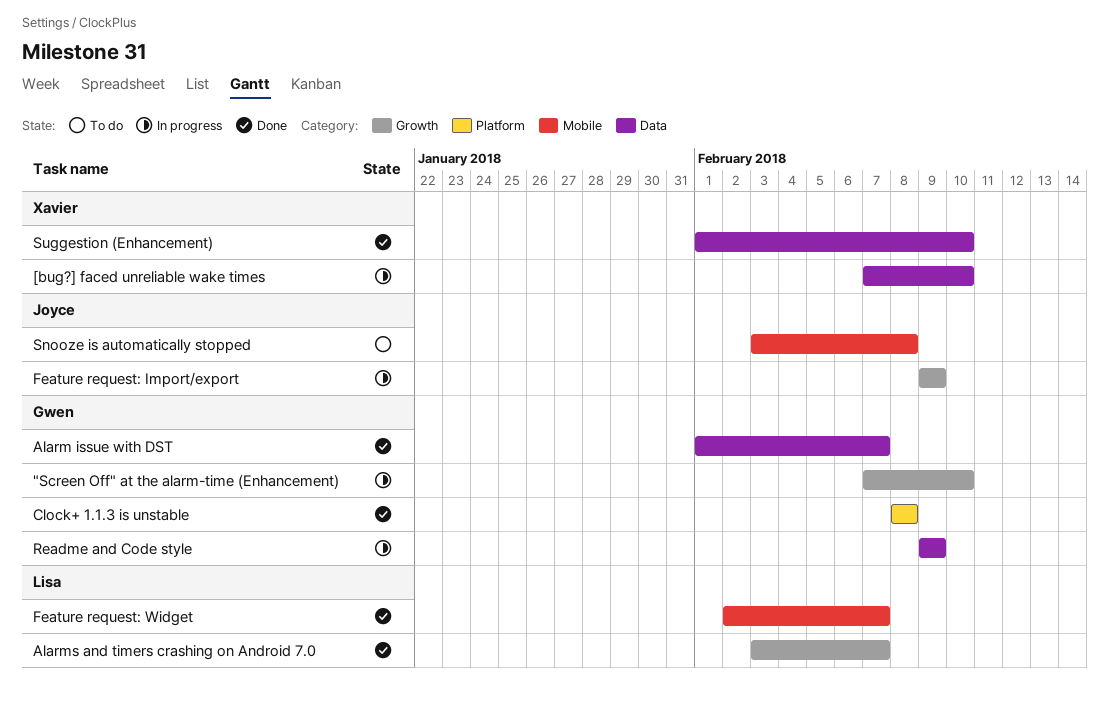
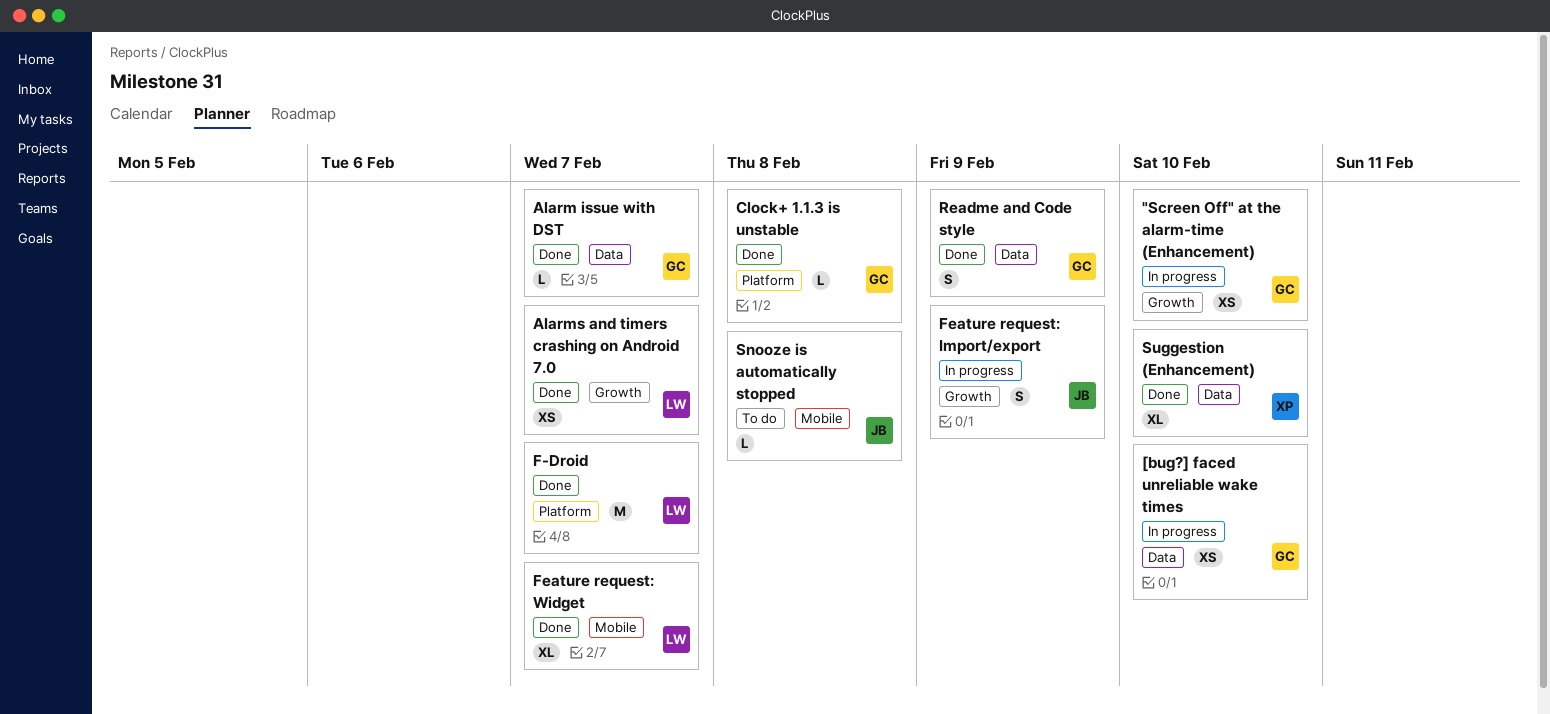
[bug?] faced unreliable wake times, owner: Xavier -> Gwen
F-Droid: none -> present
Readme and Code style, status: In progress -> Done

